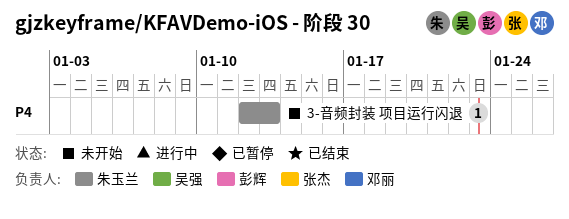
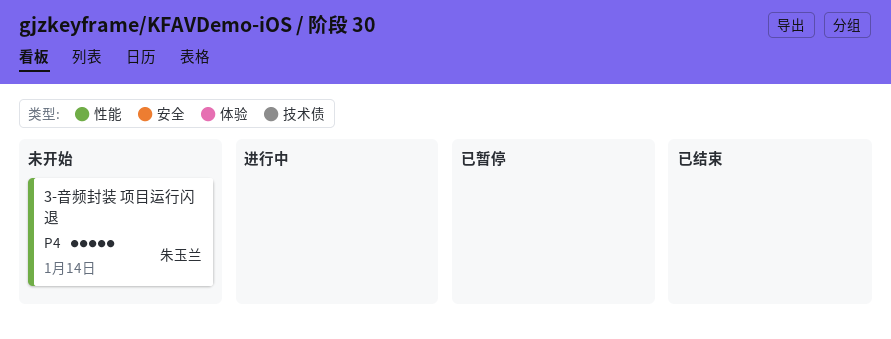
3-音频封装 项目运行闪退, estimate: 1 -> 5
3-音频封装 项目运行闪退, due: Jan 13 -> Jan 14

